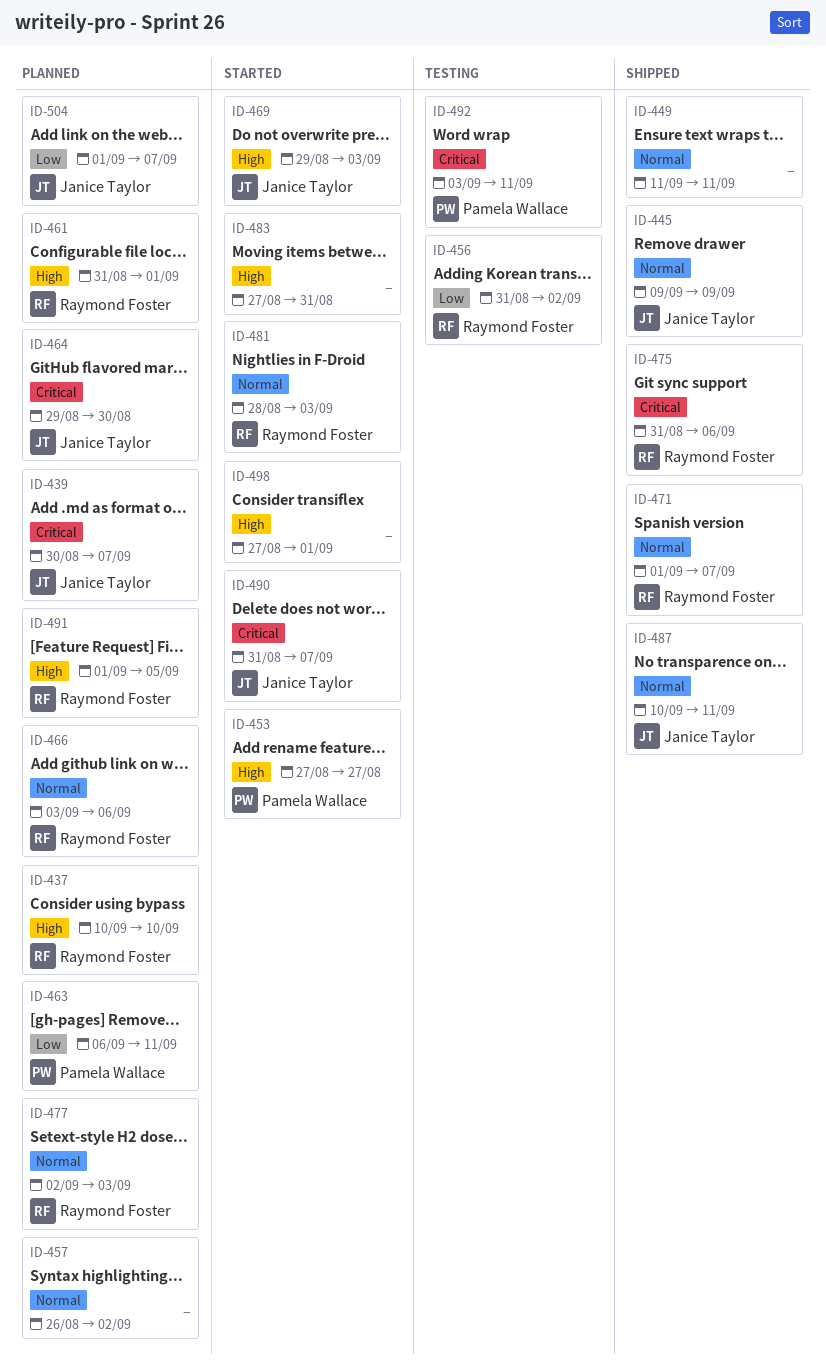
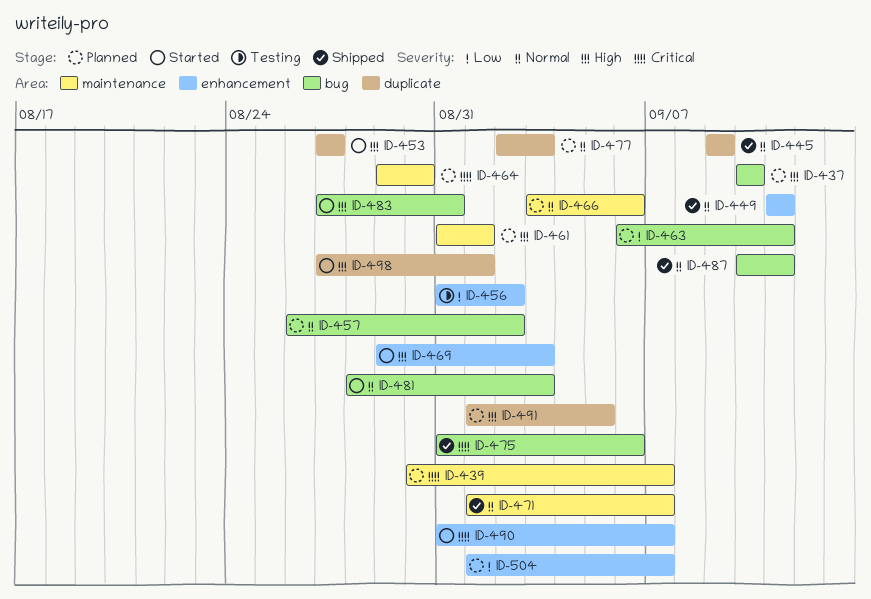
ID-492: present -> none

